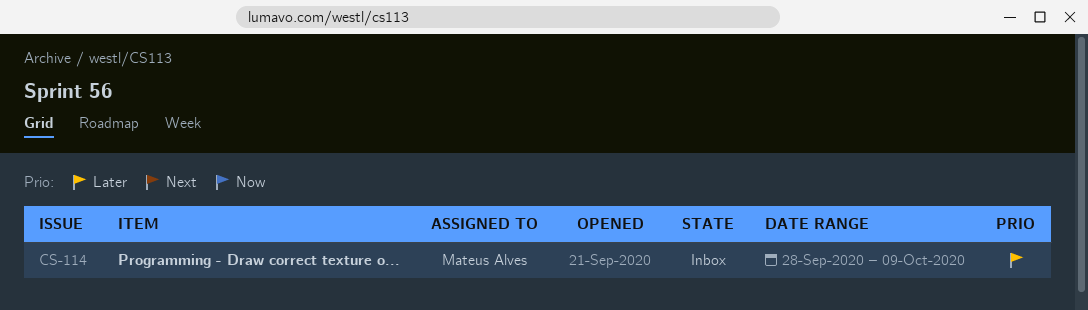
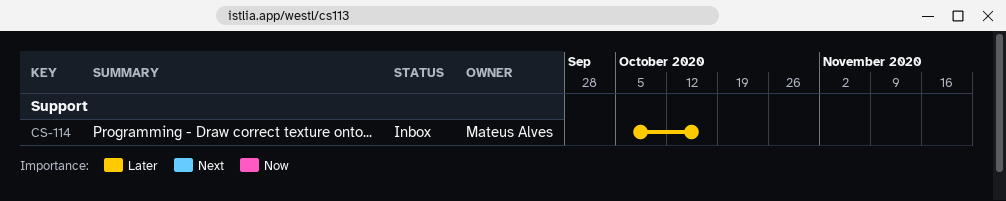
CS-114, start: Sep 28 -> Oct 5
CS-114, due: Oct 9 -> Oct 16

